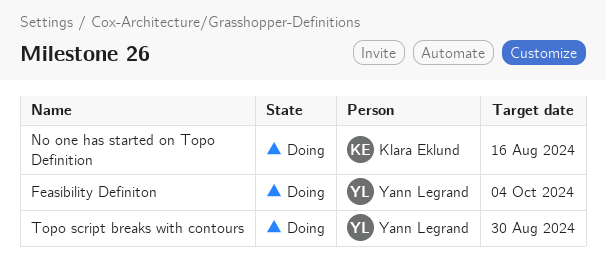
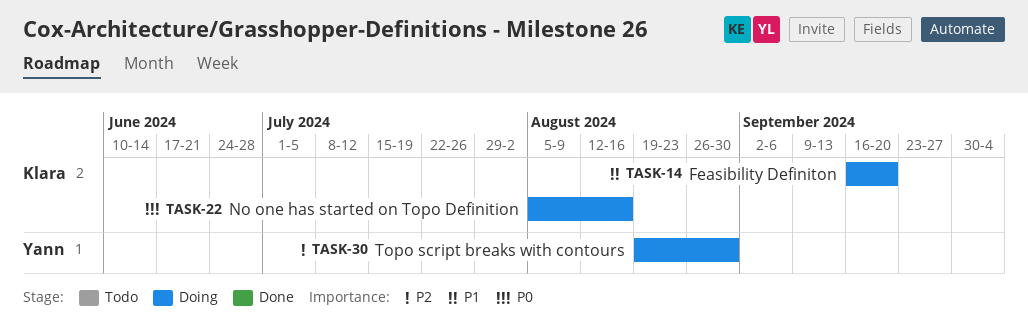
Feasibility Definiton, owner: Yann Legrand -> Klara Eklund
Feasibility Definiton, due: Oct 4 -> Sep 20

